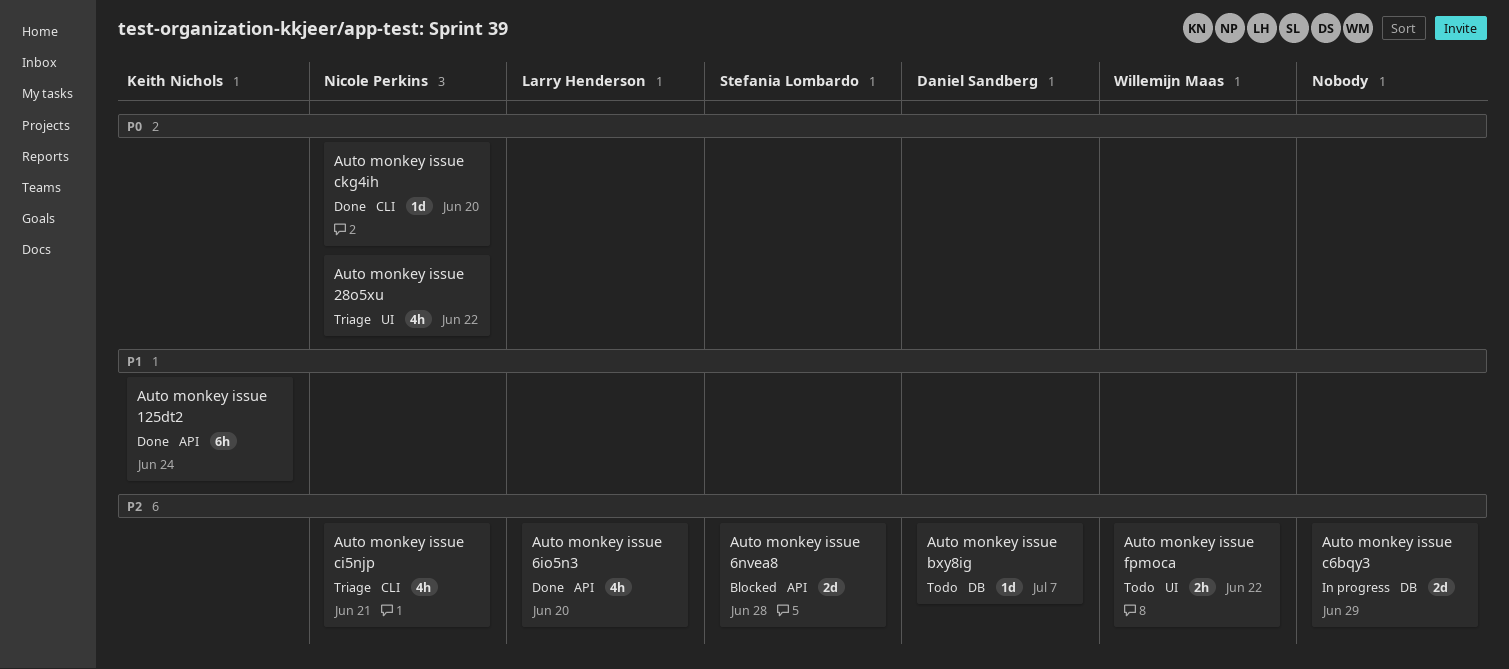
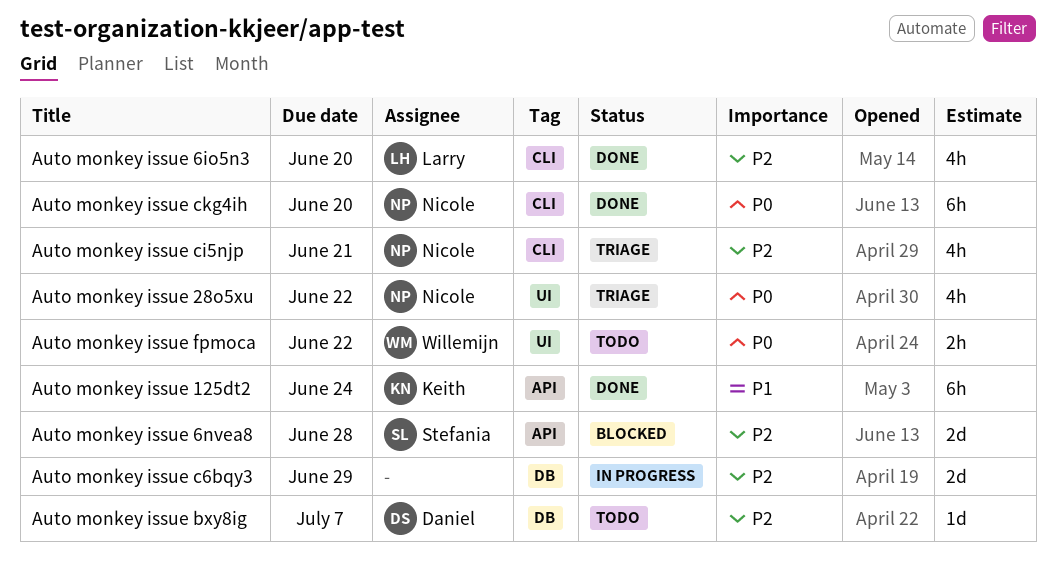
Auto monkey issue 6io5n3, label: API -> CLI
Auto monkey issue ckg4ih, estimate: 1d -> 6h
Auto monkey issue fpmoca, priority: P2 -> P0

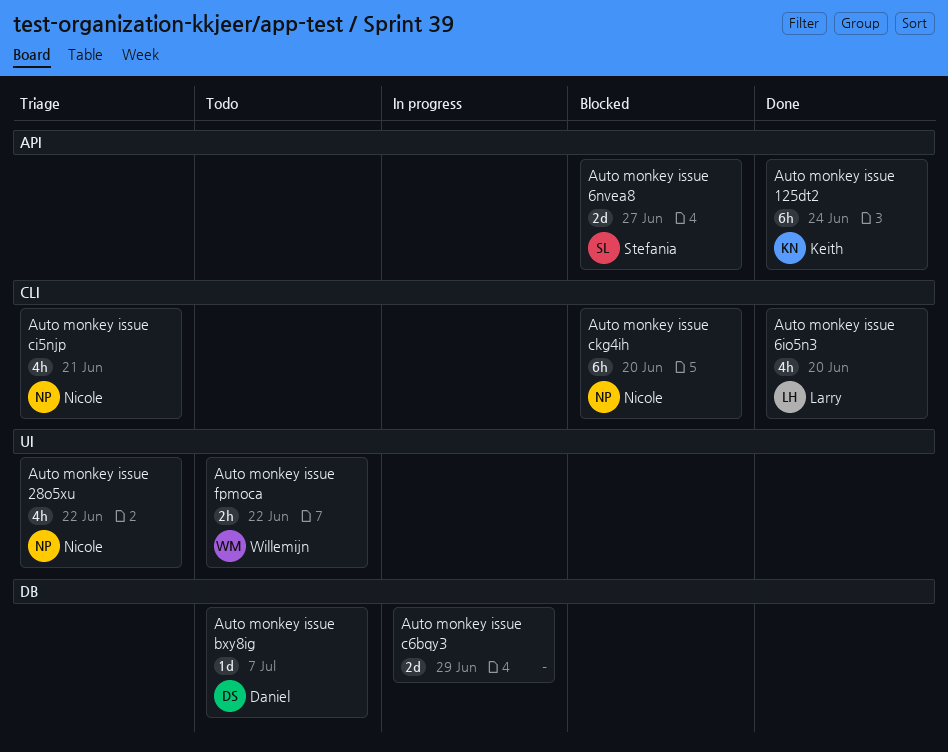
Auto monkey issue 6nvea8, due: Jun 28 -> Jun 27
Auto monkey issue ckg4ih, status: Done -> Blocked

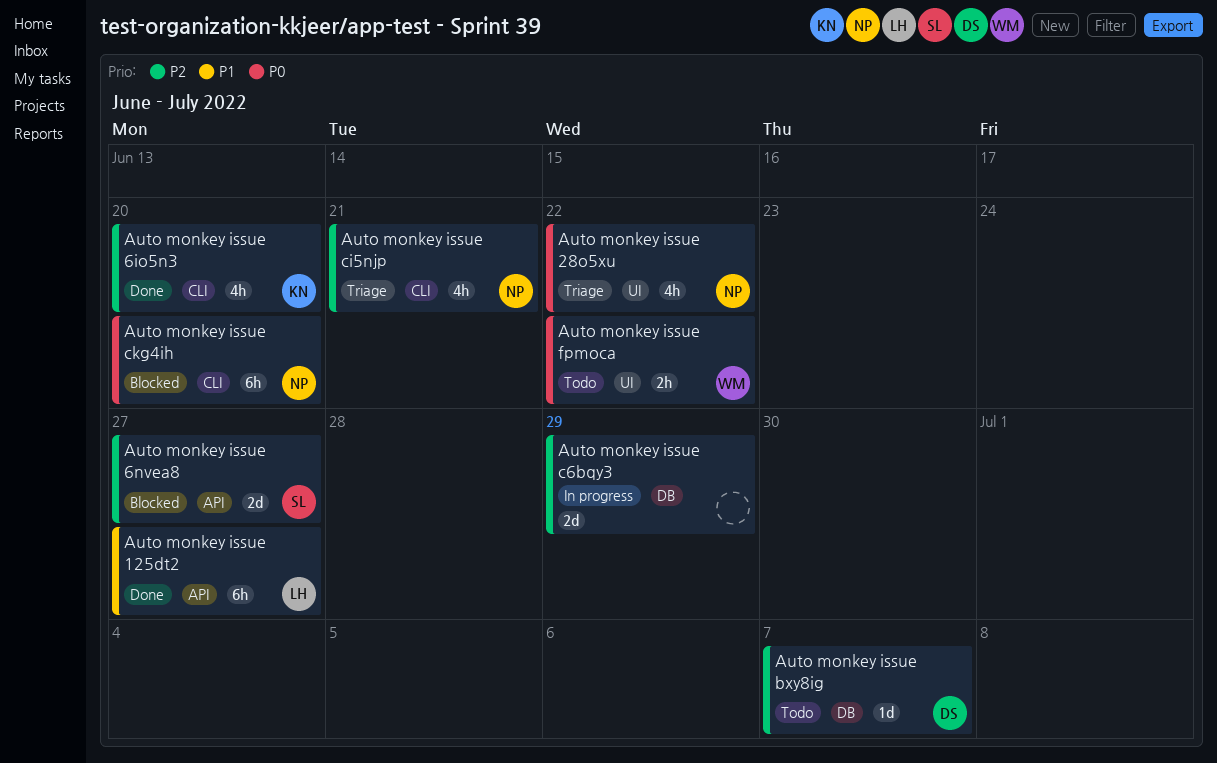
Auto monkey issue 125dt2, owner: Keith -> Larry
Auto monkey issue 125dt2, due: Jun 24 -> Jun 27
Auto monkey issue 6io5n3, owner: Larry -> Keith

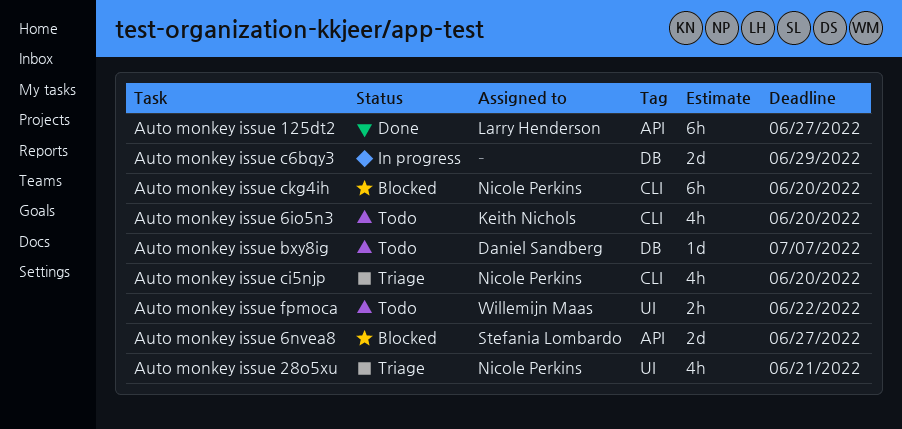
Auto monkey issue 28o5xu, due: Jun 22 -> Jun 21
Auto monkey issue 6io5n3, status: Done -> Todo
Auto monkey issue ci5njp, due: Jun 21 -> Jun 20

